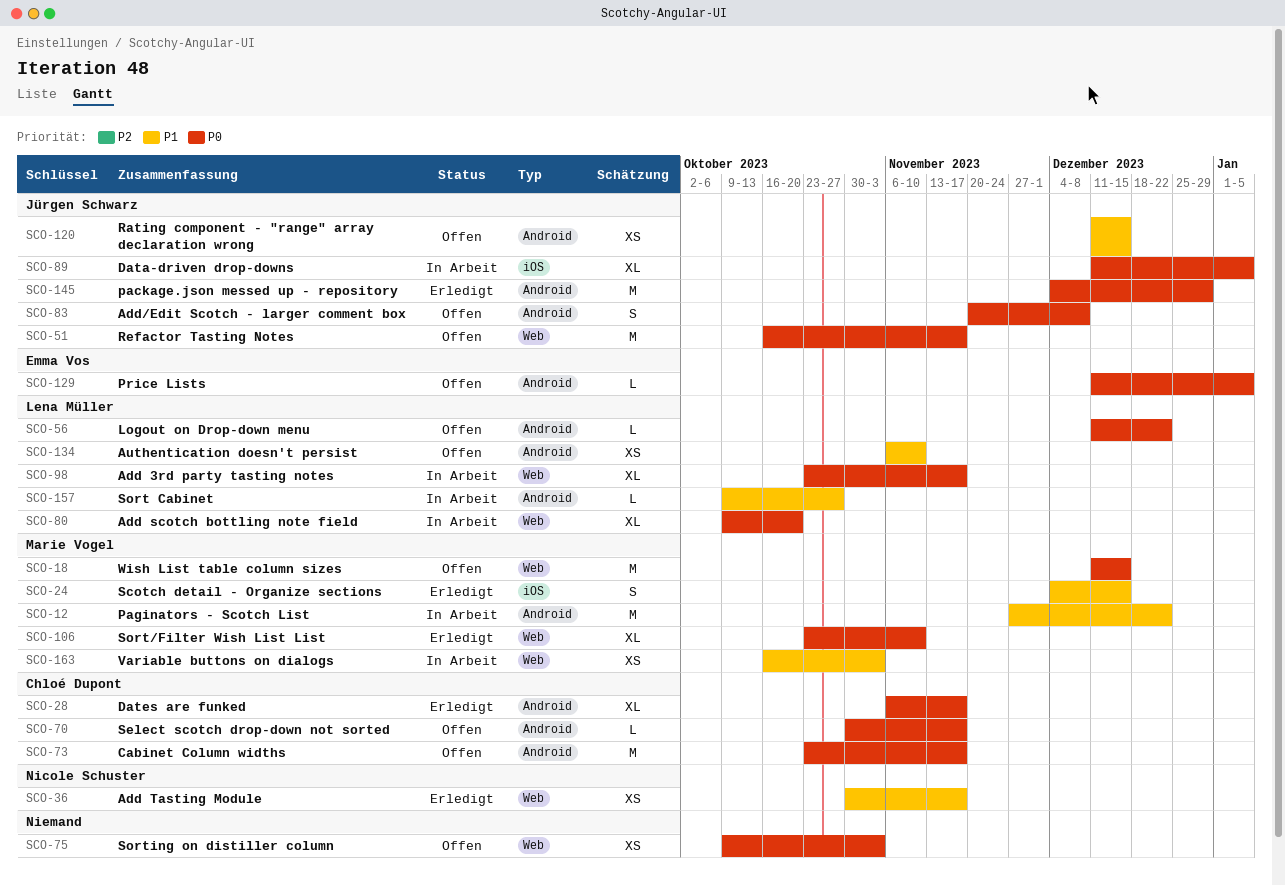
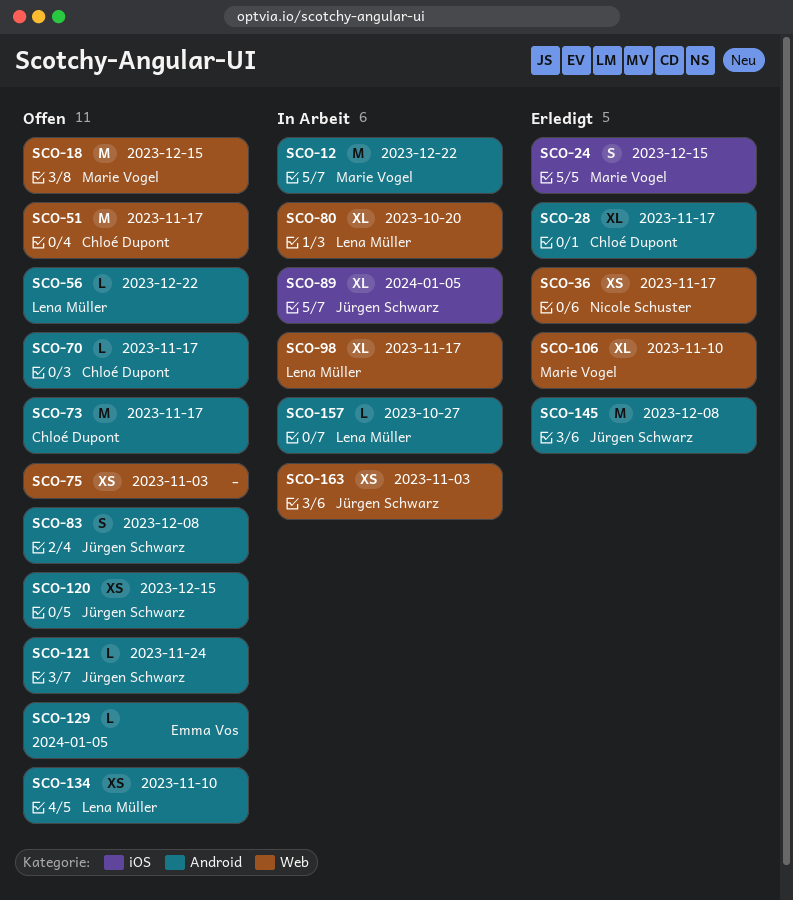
SCO-51, owner: Jürgen Schwarz -> Chloé Dupont
SCO-121: none -> present
SCO-145, due: Dec 29 -> Dec 8
SCO-163, owner: Marie Vogel -> Jürgen Schwarz

